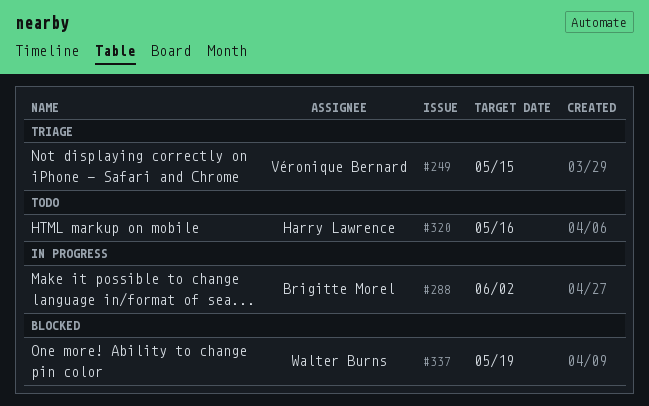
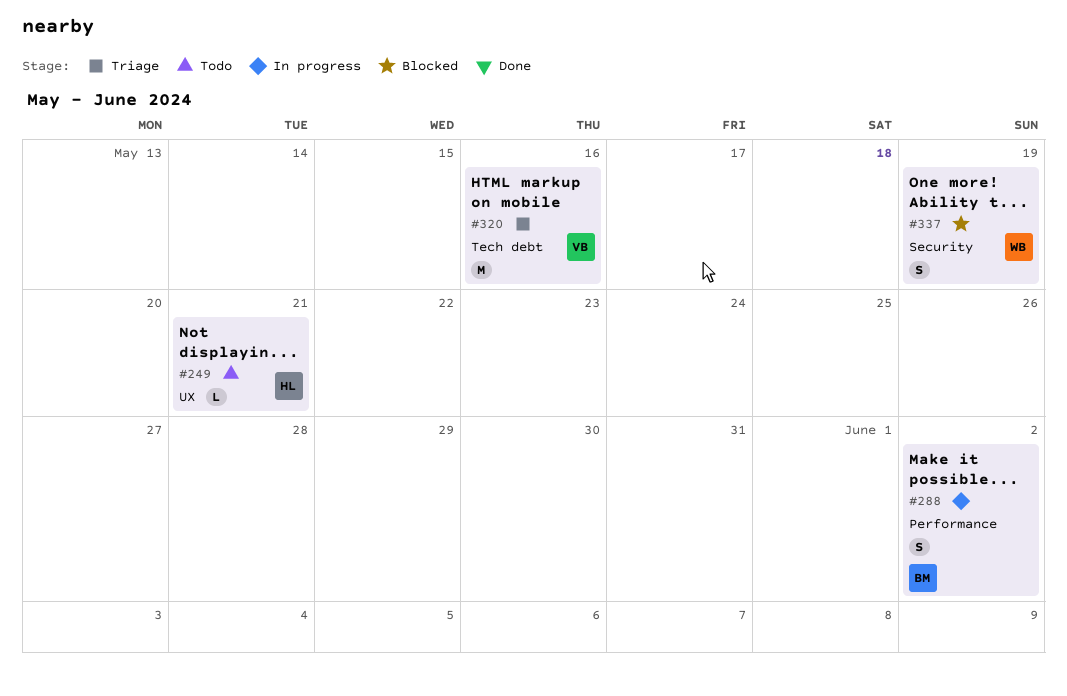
#249, status: Triage -> Todo
#249, owner: Véronique Bernard -> Harry Lawrence
#249, due: May 15 -> May 21
#320, status: Todo -> Triage
#320, owner: Harry Lawrence -> Véronique Bernard

